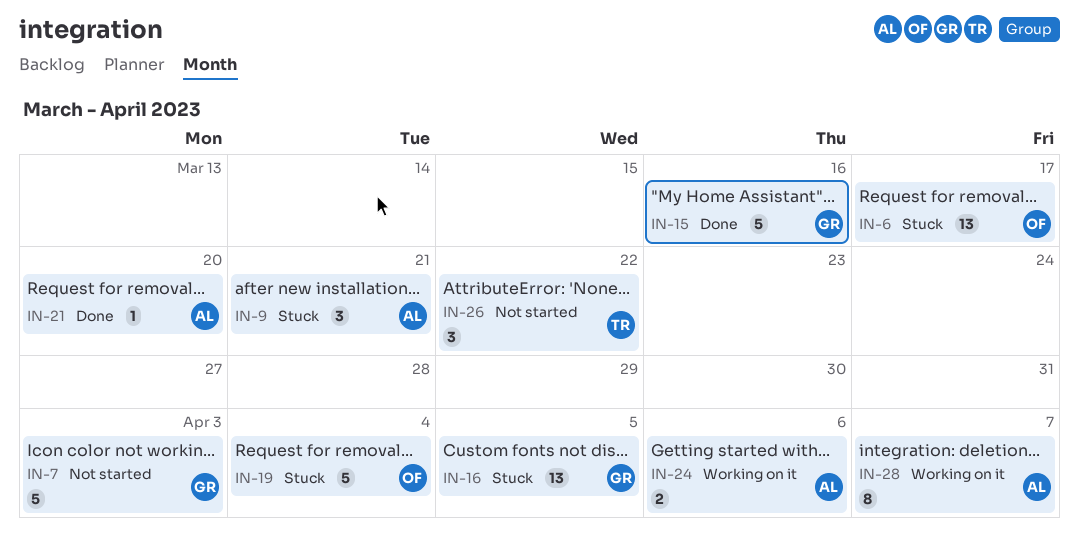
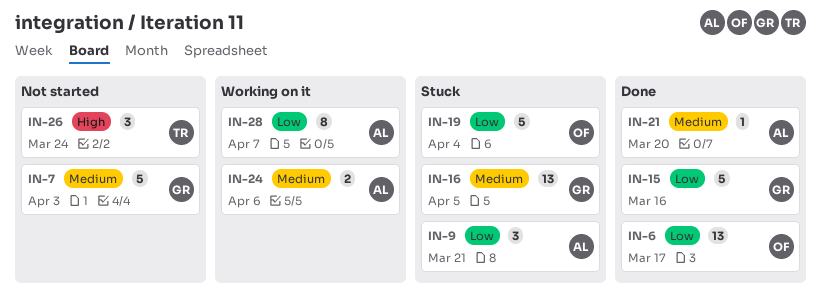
IN-6, status: Stuck -> Done
IN-26, due: Mar 22 -> Mar 24

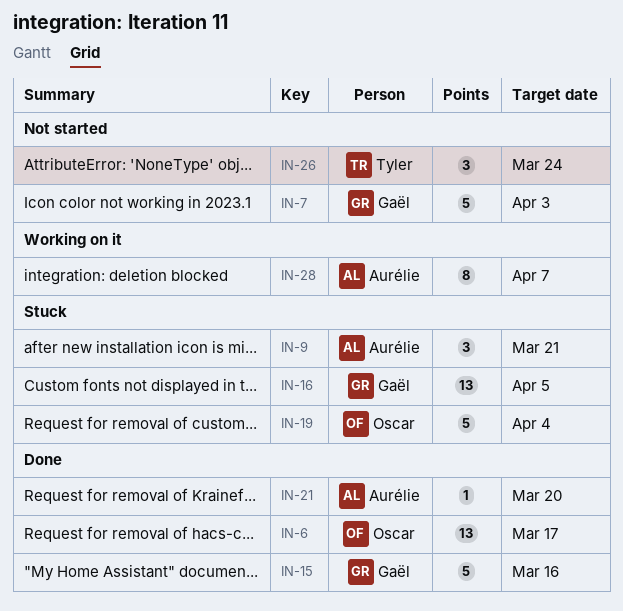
IN-24: present -> none

